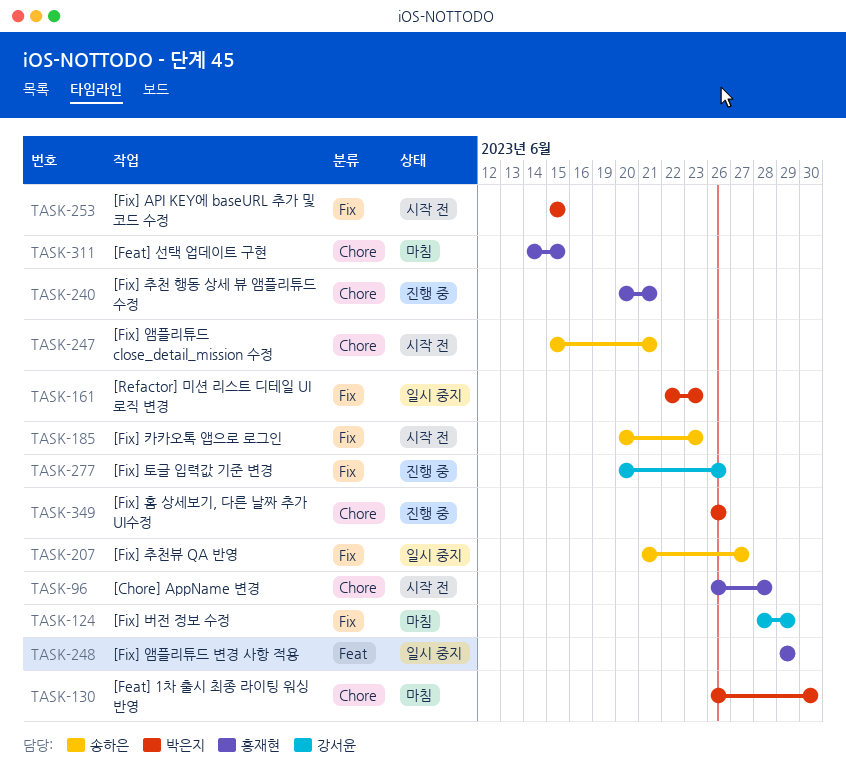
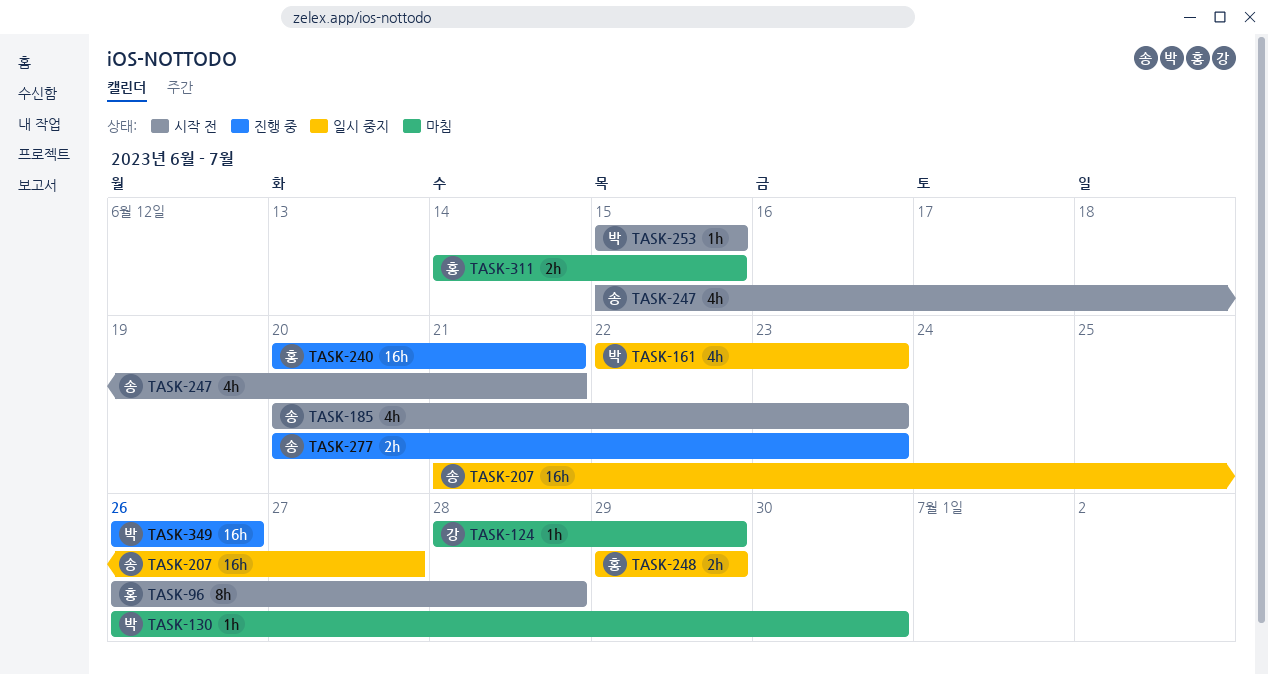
TASK-277, owner: 강서윤 -> 송하은
TASK-277, due: Jun 26 -> Jun 23

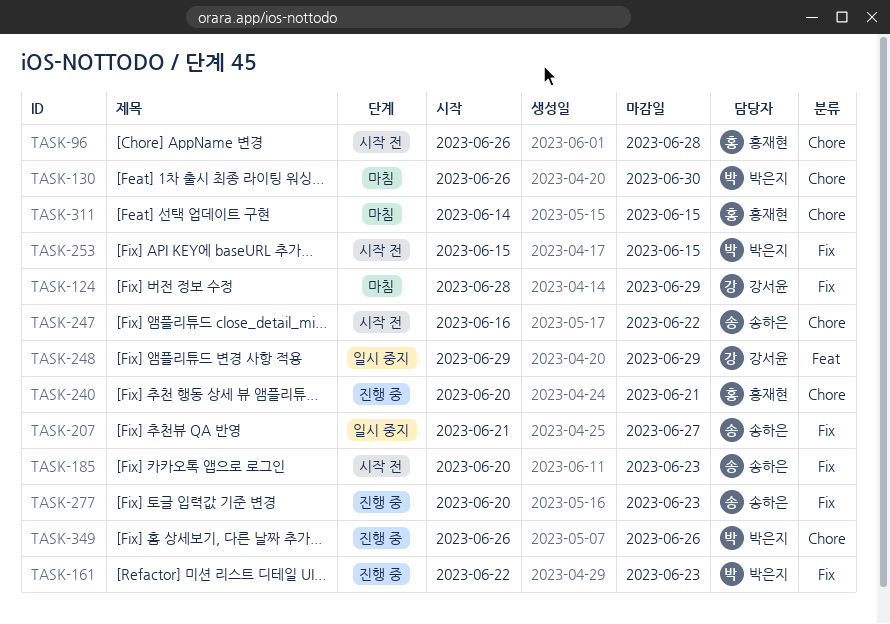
TASK-161, status: 일시 중지 -> 진행 중
TASK-247, start: Jun 15 -> Jun 16
TASK-247, due: Jun 21 -> Jun 22
TASK-248, owner: 홍재현 -> 강서윤

